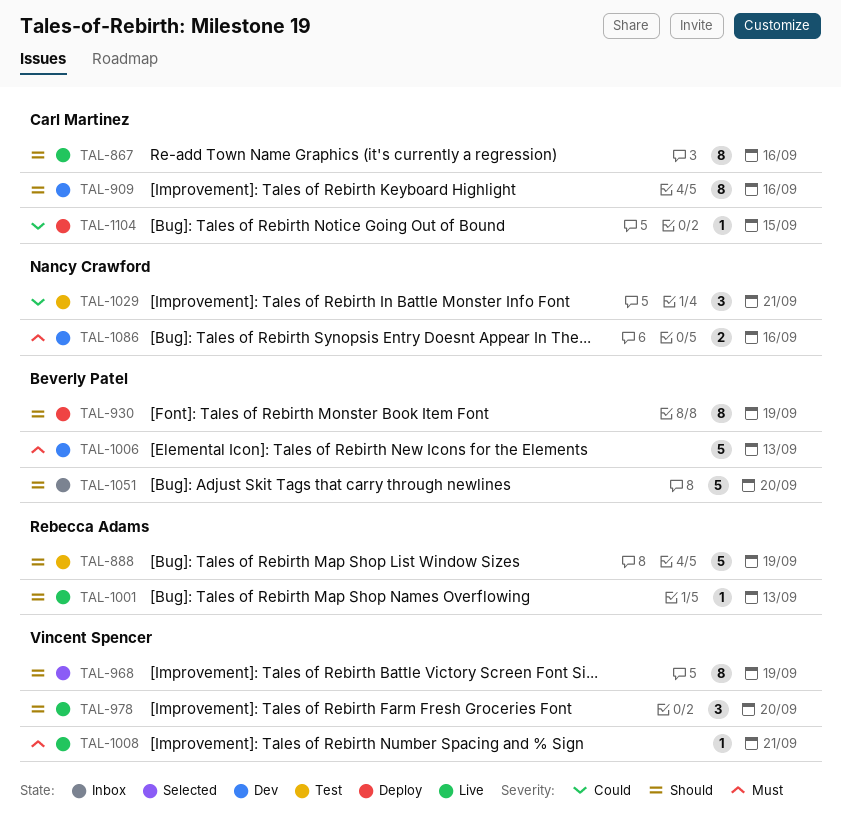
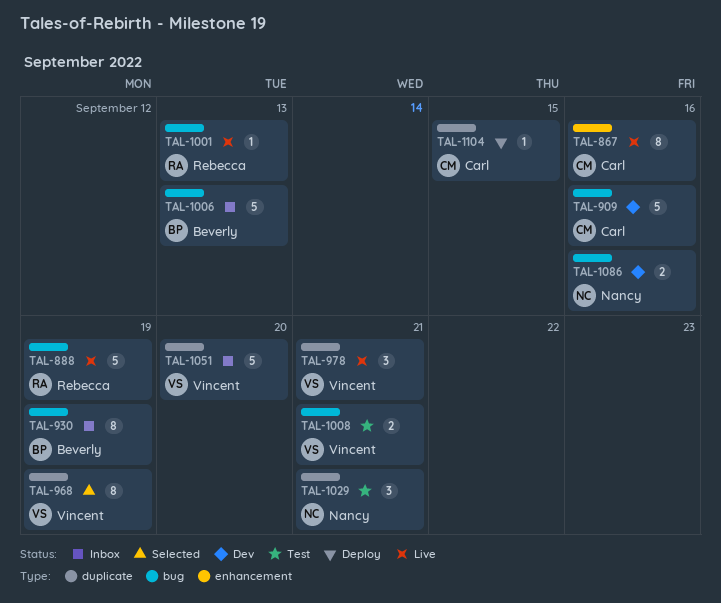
TAL-888, status: Test -> Live
TAL-909, estimate: 8 -> 5
TAL-930, status: Deploy -> Inbox
TAL-978, due: Sep 20 -> Sep 21
TAL-1006, status: Dev -> Inbox
TAL-1008, status: Live -> Test
TAL-1008, estimate: 1 -> 2
TAL-1051, owner: Beverly Patel -> Vincent Spencer

